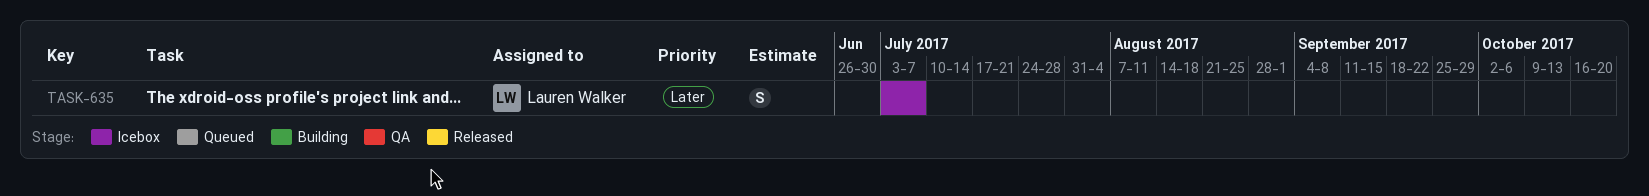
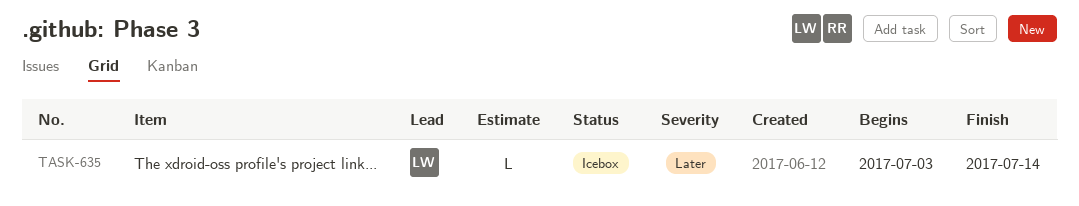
TASK-635, estimate: S -> L
TASK-635, due: Jul 7 -> Jul 14

